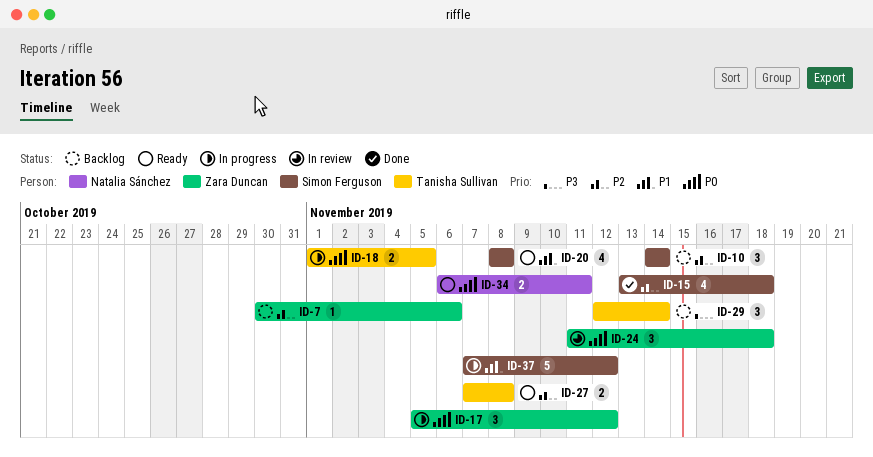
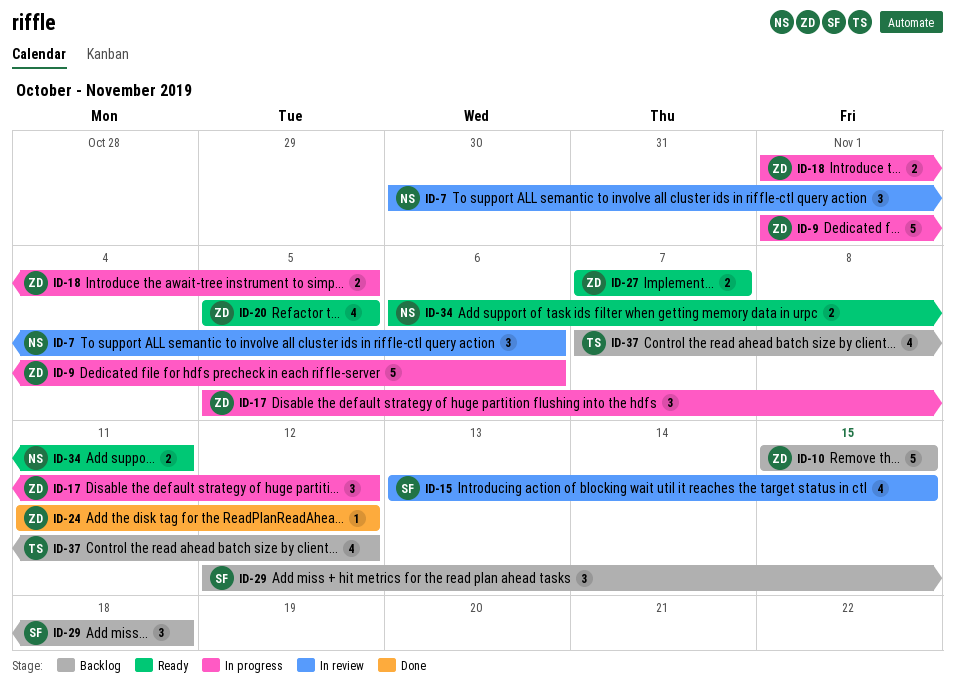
ID-7, status: Backlog -> In review
ID-7, owner: Zara Duncan -> Natalia Sánchez
ID-7, estimate: 1 -> 3
ID-9: none -> present
ID-10, owner: Simon Ferguson -> Zara Duncan
ID-10, estimate: 3 -> 5
ID-10, start: Nov 14 -> Nov 15
ID-10, due: Nov 14 -> Nov 15
ID-15, status: Done -> In review
ID-15, due: Nov 18 -> Nov 15
ID-18, owner: Tanisha Sullivan -> Zara Duncan
ID-20, owner: Simon Ferguson -> Zara Duncan
ID-20, start: Nov 8 -> Nov 5
ID-20, due: Nov 8 -> Nov 5
ID-24, status: In review -> Done
ID-24, estimate: 3 -> 1
ID-24, due: Nov 18 -> Nov 12
ID-27, owner: Tanisha Sullivan -> Zara Duncan
ID-27, due: Nov 8 -> Nov 7
ID-29, owner: Tanisha Sullivan -> Simon Ferguson
ID-29, due: Nov 14 -> Nov 18
ID-37, status: In progress -> Backlog
ID-37, owner: Simon Ferguson -> Tanisha Sullivan
ID-37, estimate: 5 -> 4

